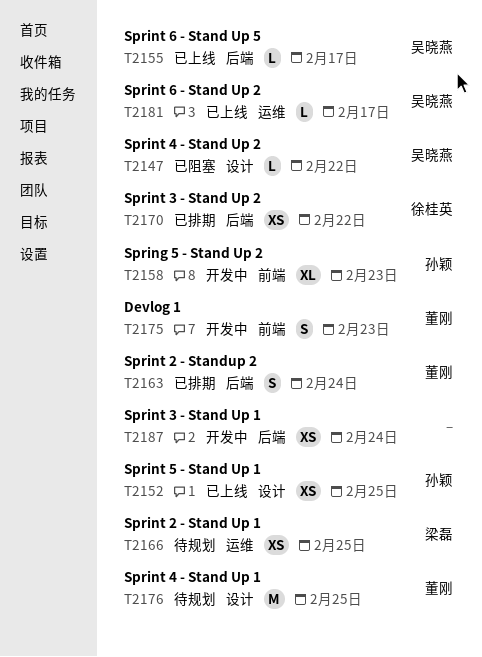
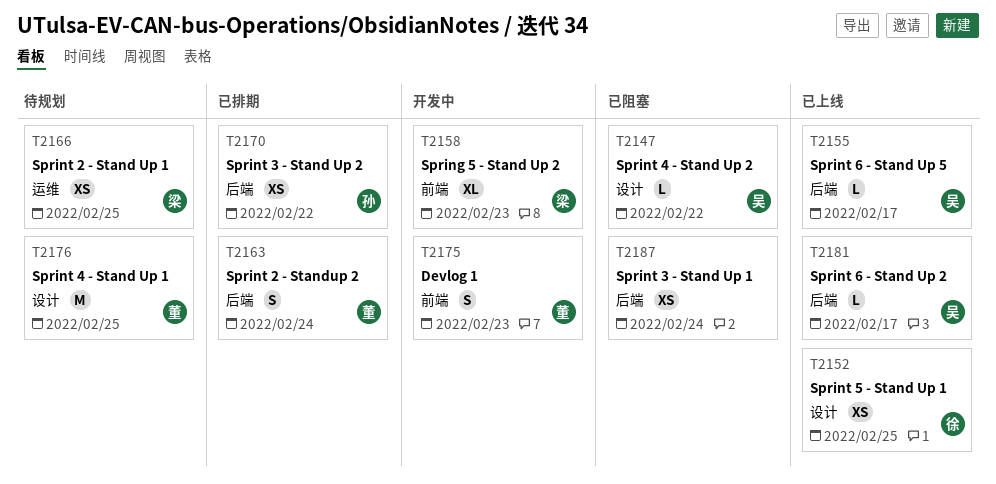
T2152, owner: 孙颖 -> 徐桂英
T2158, owner: 孙颖 -> 梁磊
T2170, owner: 徐桂英 -> 孙颖
T2181, label: 运维 -> 后端
T2187, status: 开发中 -> 已阻塞

